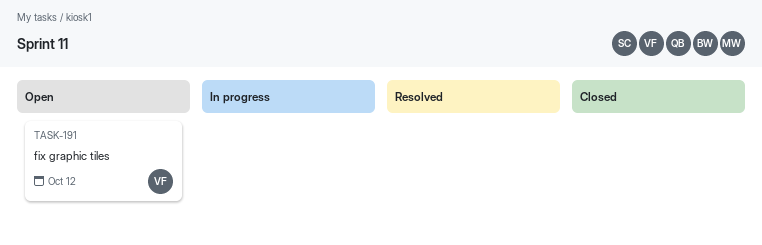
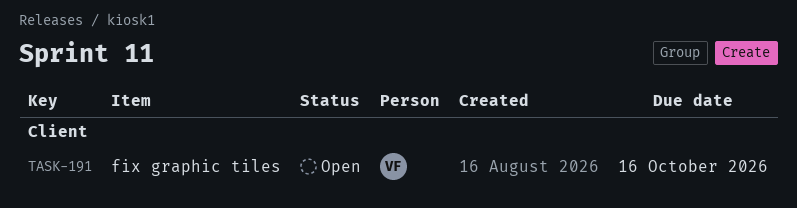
TASK-191, due: Oct 12 -> Oct 16

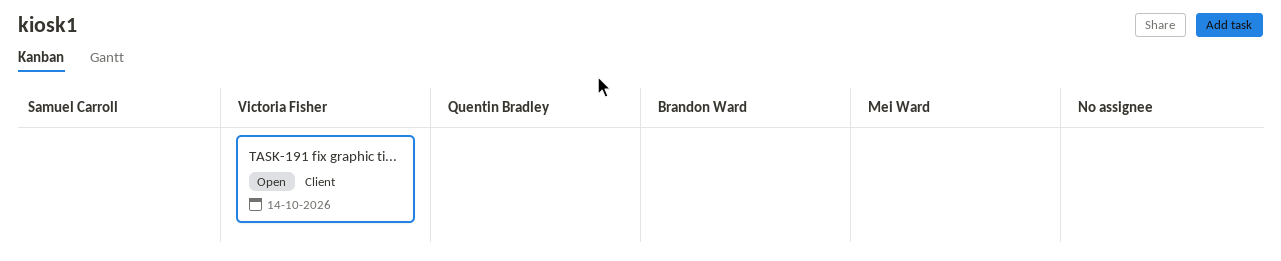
TASK-191, due: Oct 16 -> Oct 14

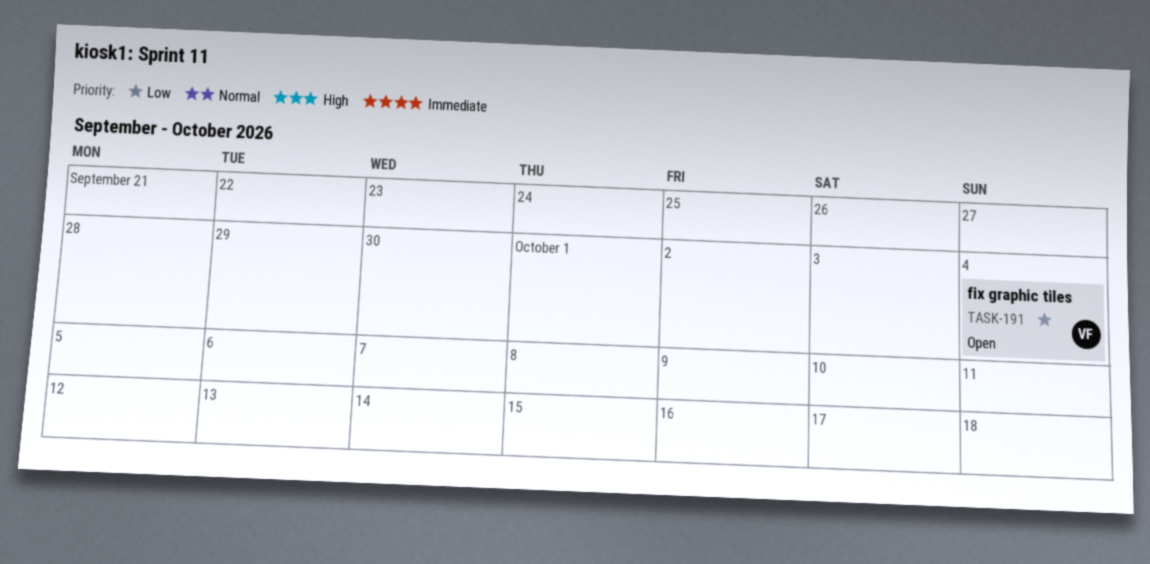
TASK-191, due: Oct 14 -> Oct 4

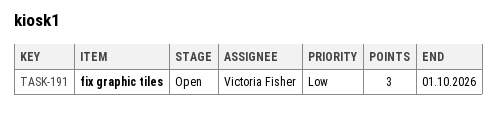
TASK-191, due: Oct 4 -> Oct 1

